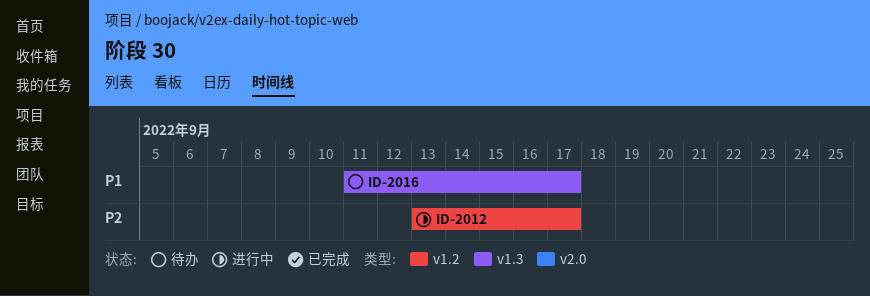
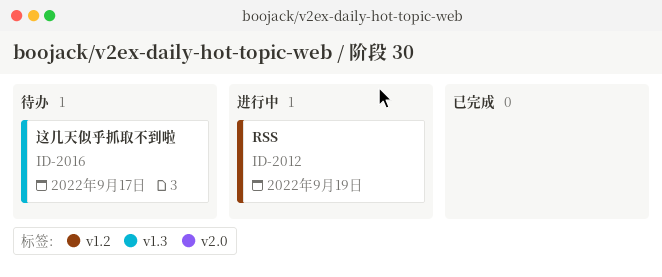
ID-2012, due: Sep 17 -> Sep 19

